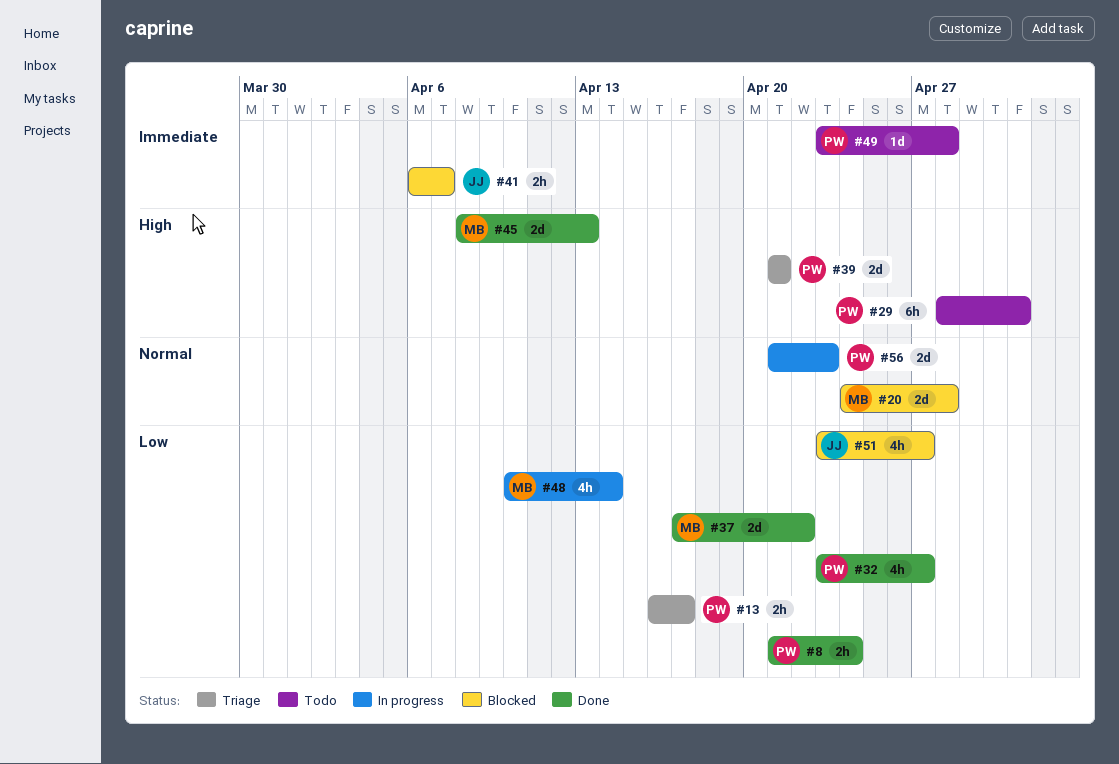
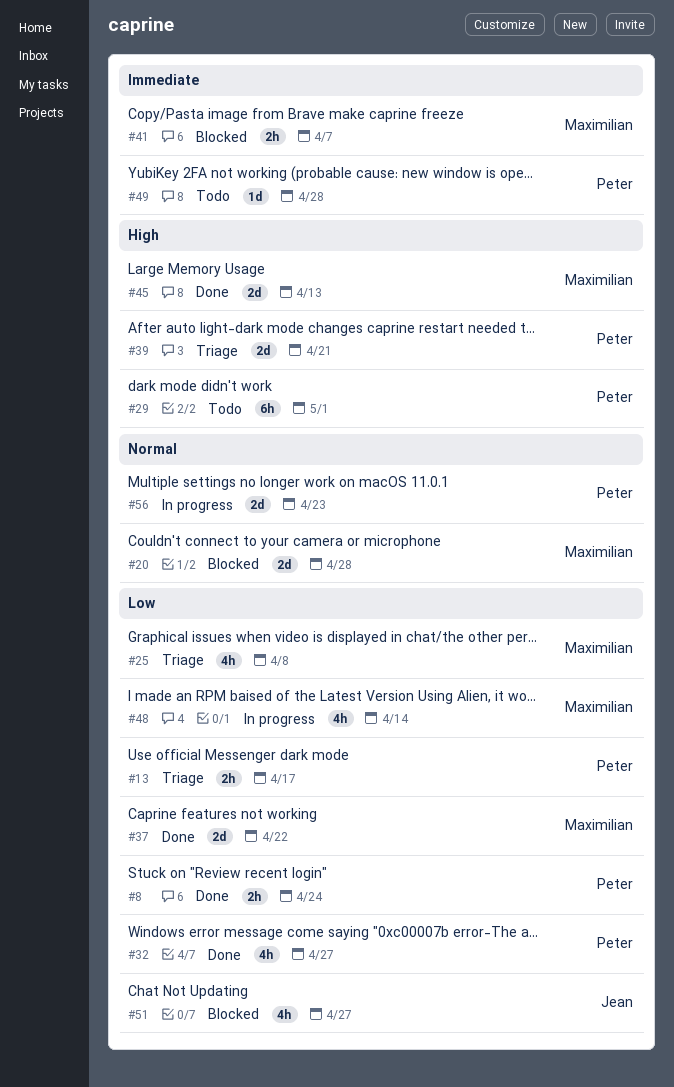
#25: none -> present
#41, owner: Jean -> Maximilian

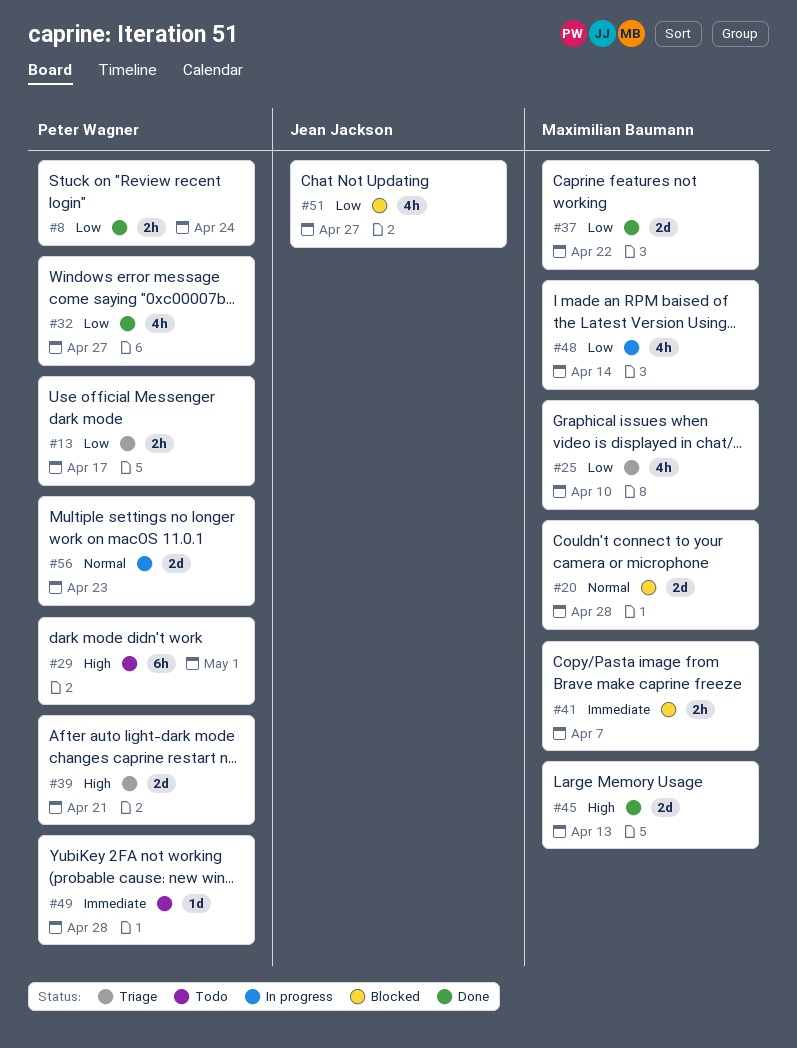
#25, due: Apr 8 -> Apr 10

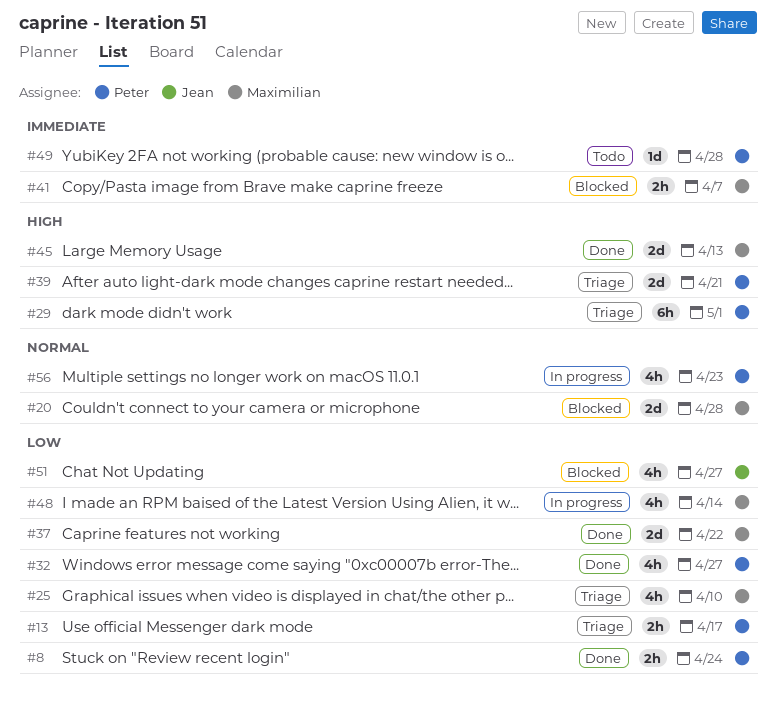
#29, status: Todo -> Triage
#56, estimate: 2d -> 4h

